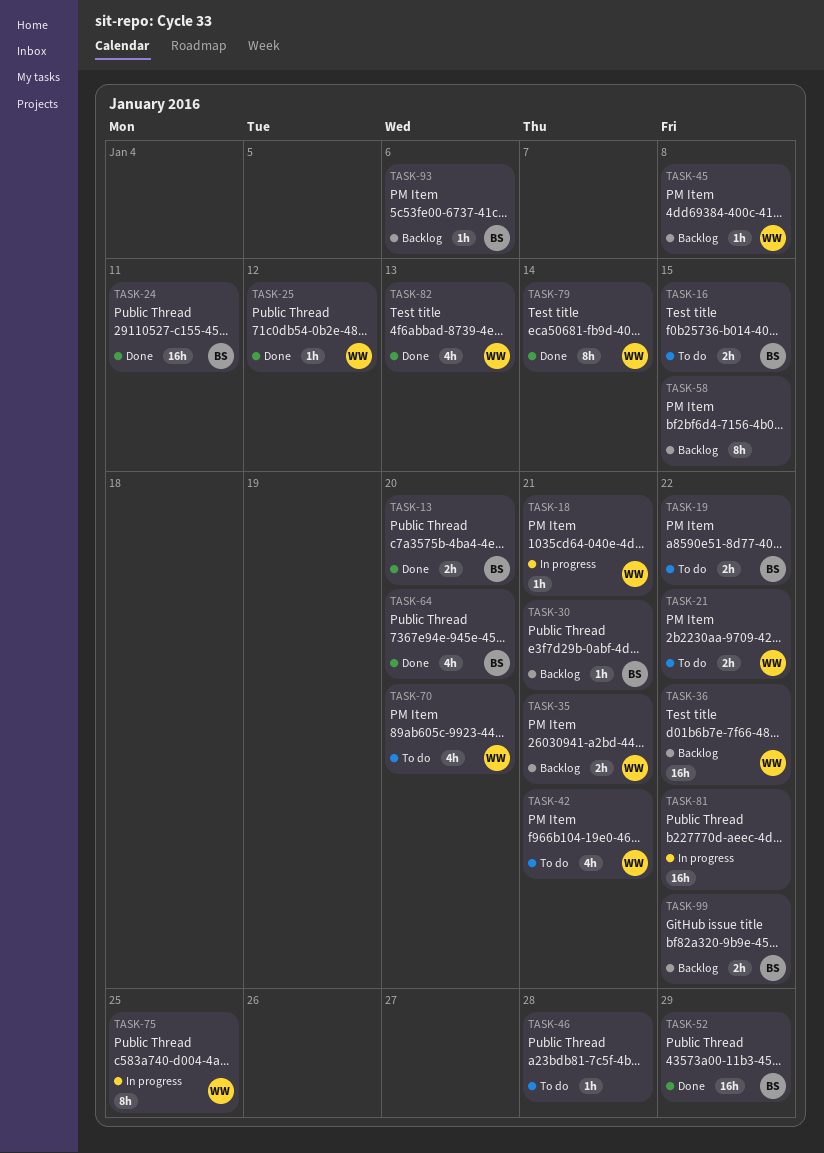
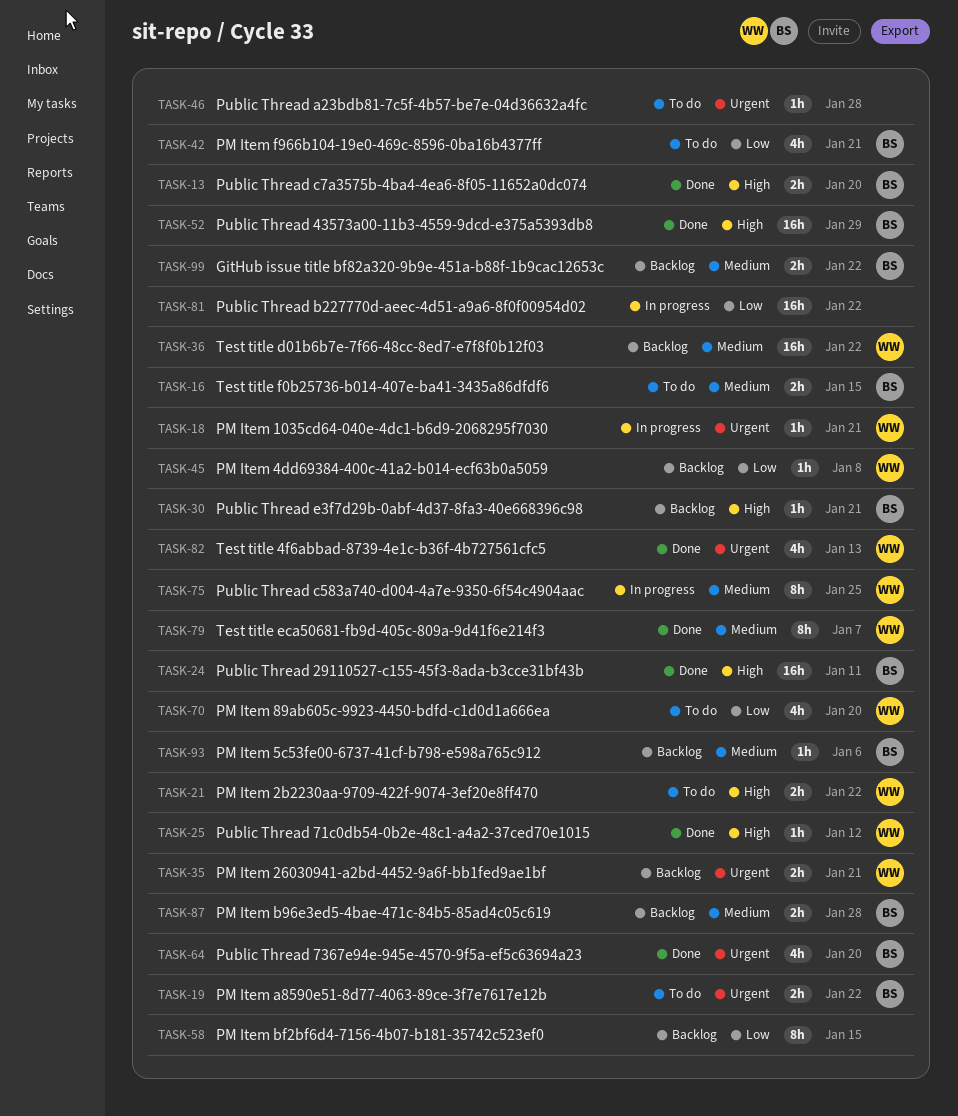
TASK-42, owner: WW -> BS
TASK-79, due: Jan 14 -> Jan 7
TASK-87: none -> present

